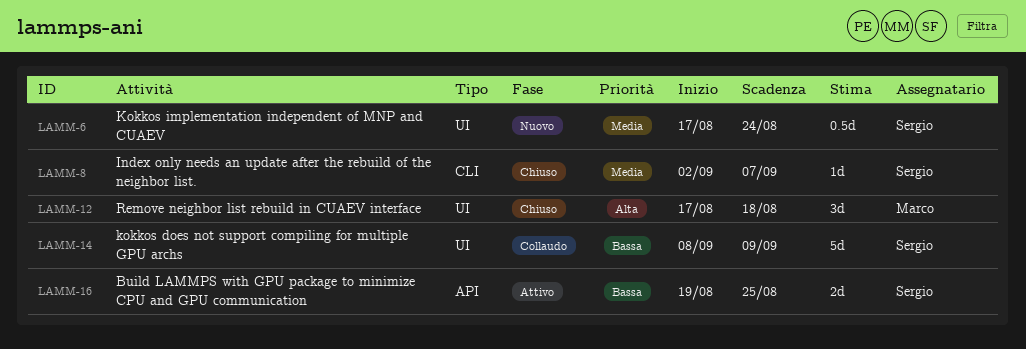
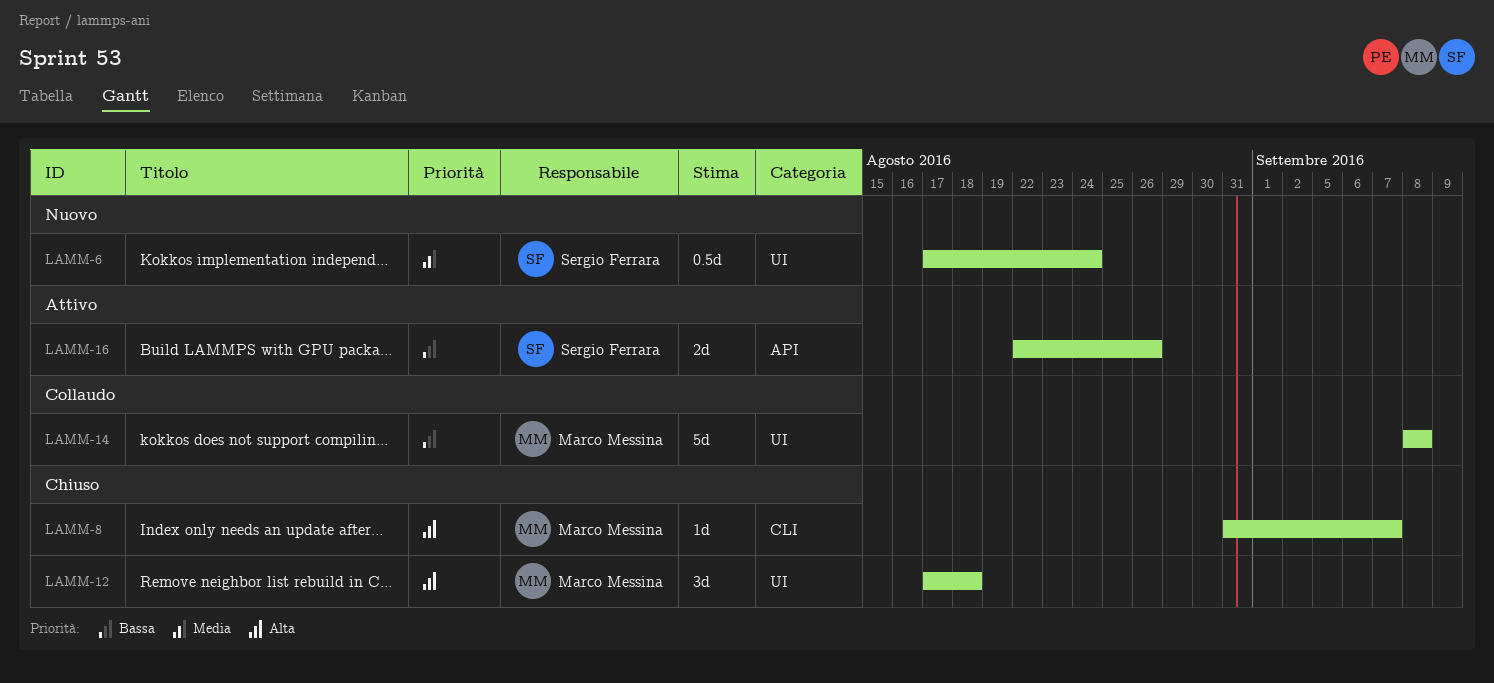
LAMM-8, owner: Sergio Ferrara -> Marco Messina
LAMM-8, priority: Media -> Alta
LAMM-8, start: Sep 2 -> Aug 31
LAMM-14, owner: Sergio Ferrara -> Marco Messina
LAMM-14, due: Sep 9 -> Sep 8
LAMM-16, start: Aug 19 -> Aug 22
LAMM-16, due: Aug 25 -> Aug 26

